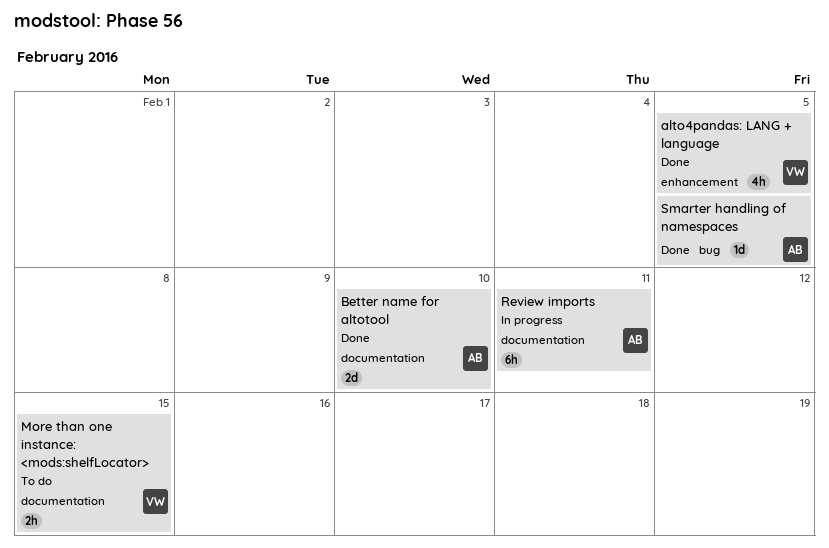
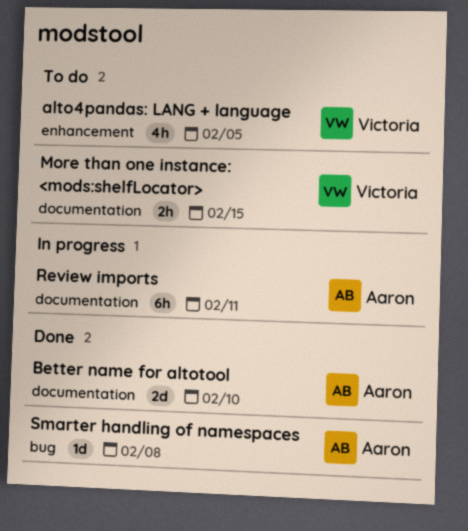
alto4pandas: LANG + language, status: Done -> To do
Smarter handling of namespaces, due: Feb 5 -> Feb 8

